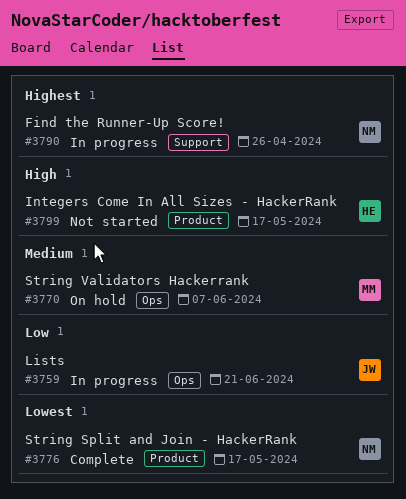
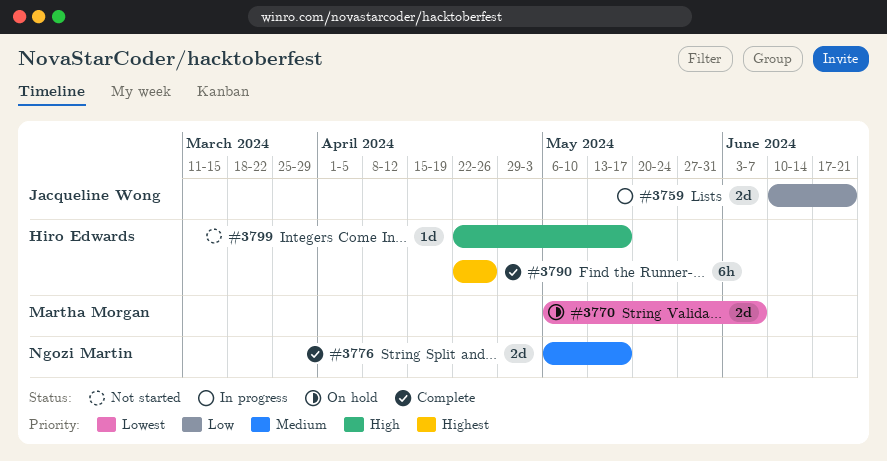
#3770, priority: Medium -> Lowest
#3776, priority: Lowest -> Medium
#3790, status: In progress -> Complete
#3790, owner: Ngozi Martin -> Hiro Edwards

